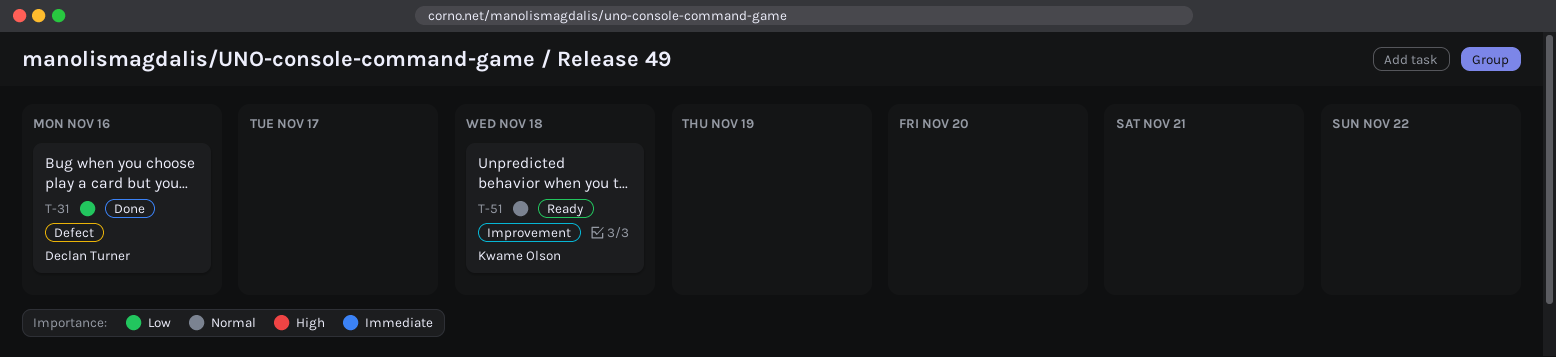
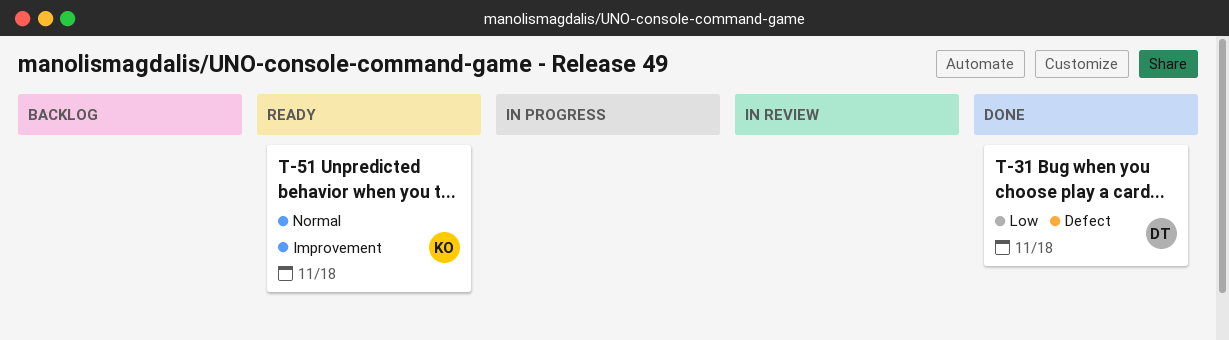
T-31, due: Nov 16 -> Nov 18

